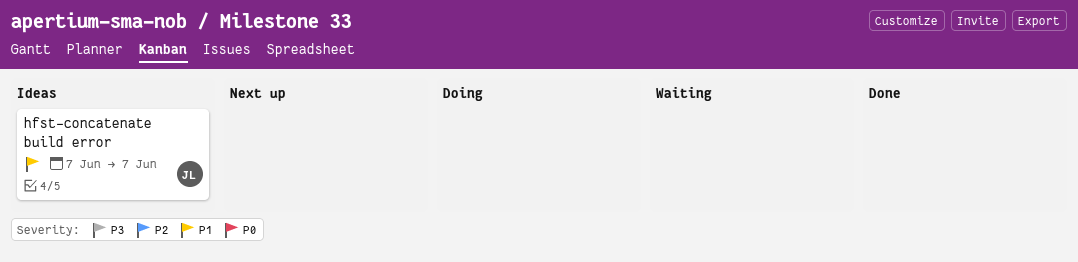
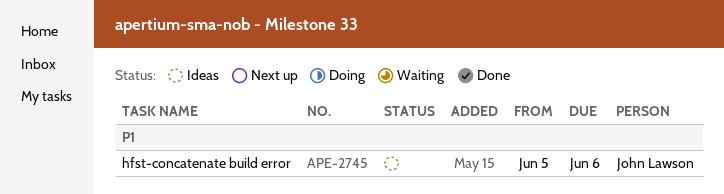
hfst-concatenate build error, start: Jun 7 -> Jun 5
hfst-concatenate build error, due: Jun 7 -> Jun 6

